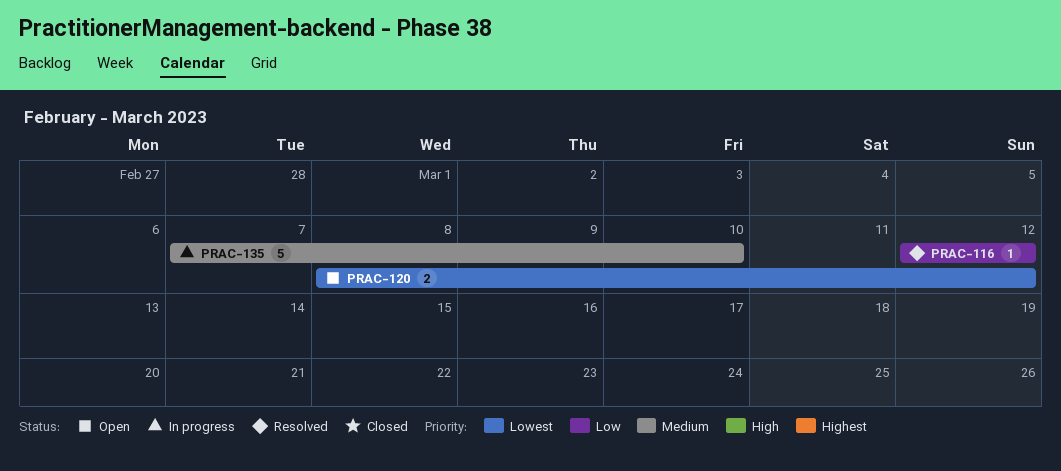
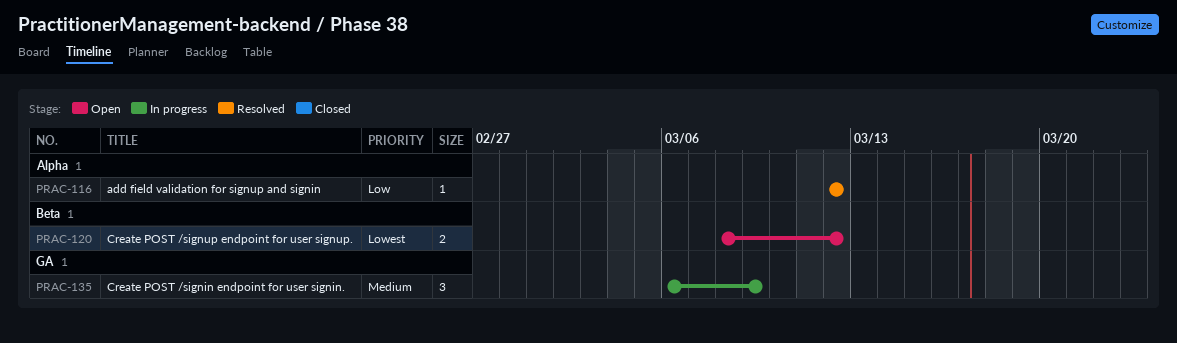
PRAC-135, estimate: 5 -> 3
PRAC-135, start: Mar 7 -> Mar 6
PRAC-135, due: Mar 10 -> Mar 9

